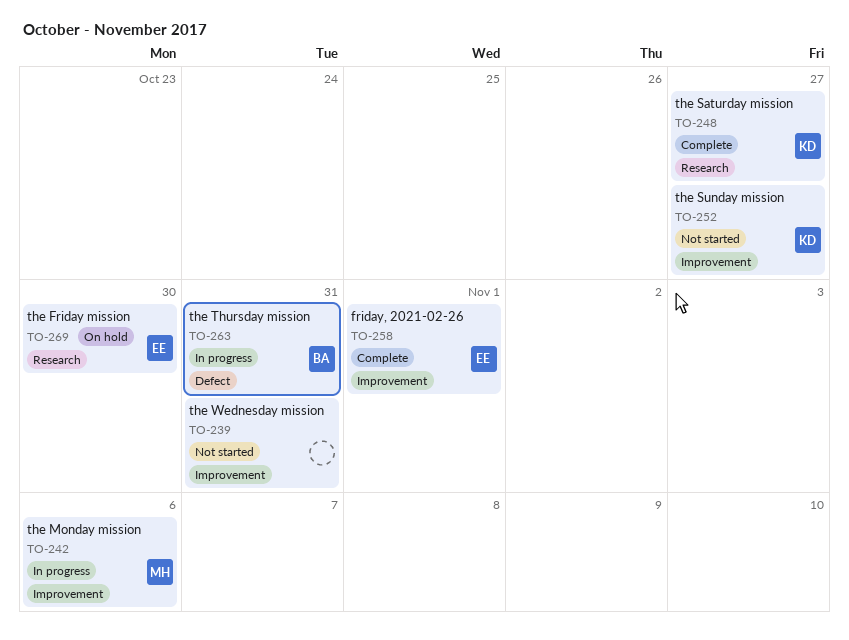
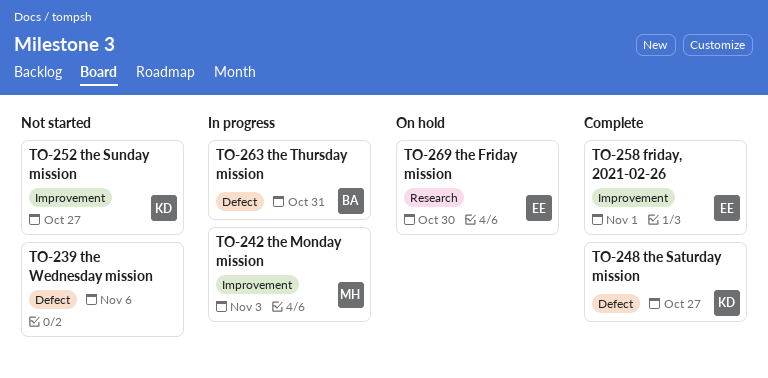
TO-239, label: Improvement -> Defect
TO-239, due: Oct 31 -> Nov 6
TO-242, due: Nov 6 -> Nov 3
TO-248, label: Research -> Defect

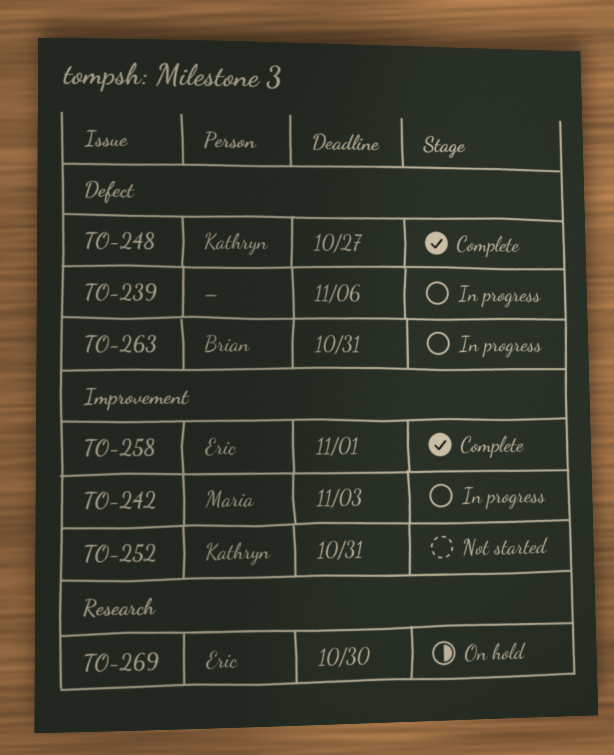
TO-239, status: Not started -> In progress
TO-252, due: Oct 27 -> Oct 31

